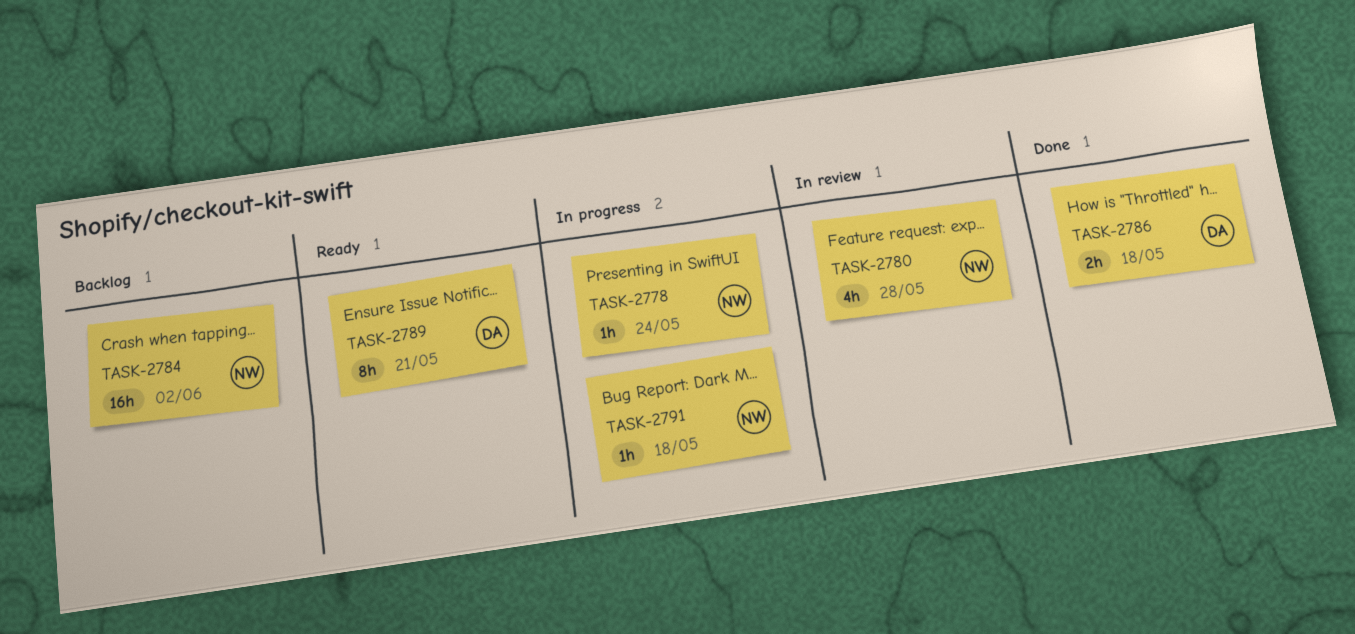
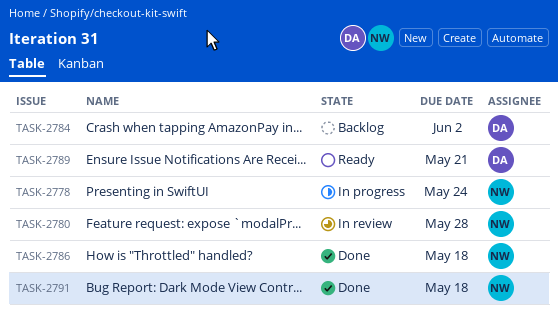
TASK-2784, owner: NW -> DA
TASK-2786, owner: DA -> NW
TASK-2791, status: In progress -> Done

